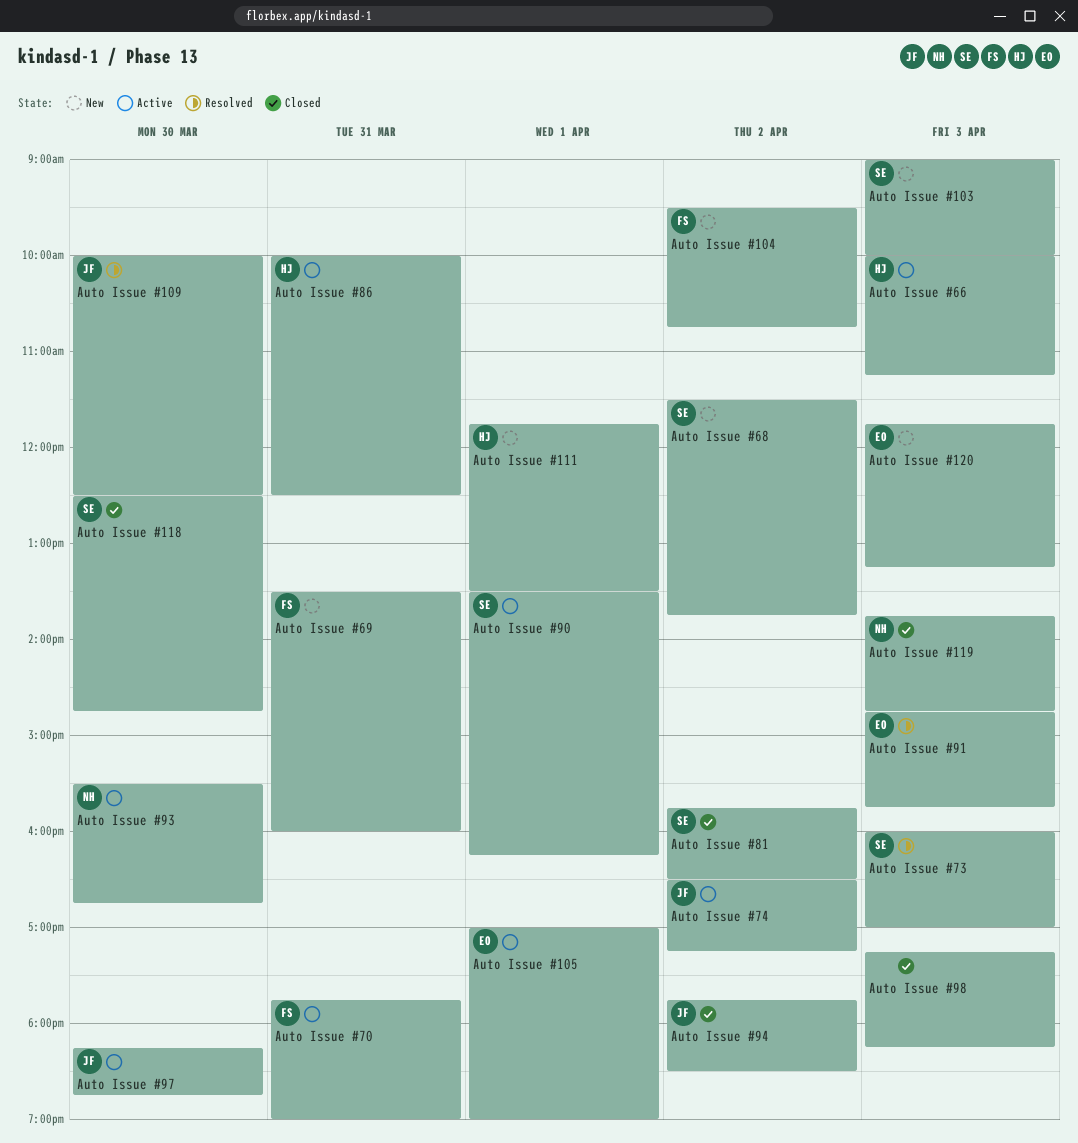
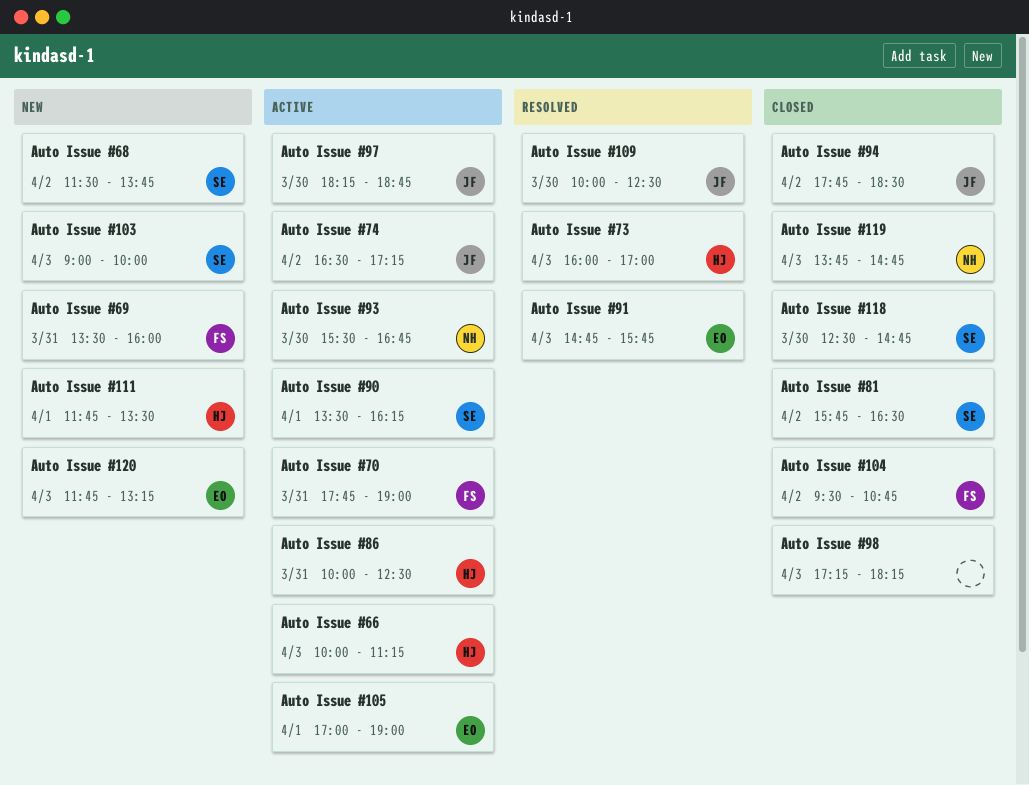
Auto Issue #104, status: New -> Closed
Auto Issue #73, owner: SE -> HJ

